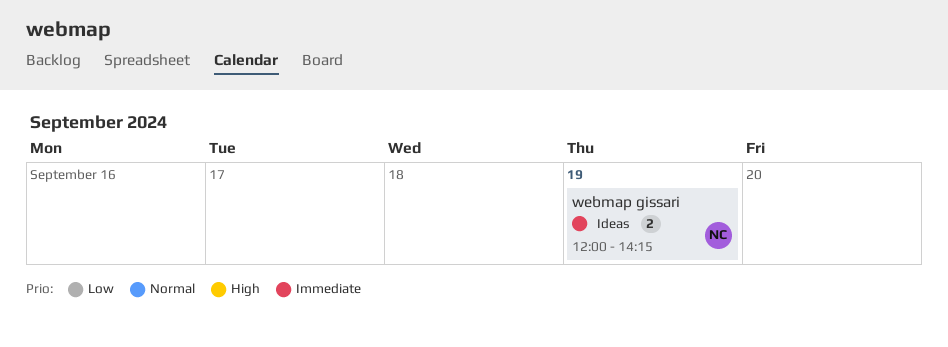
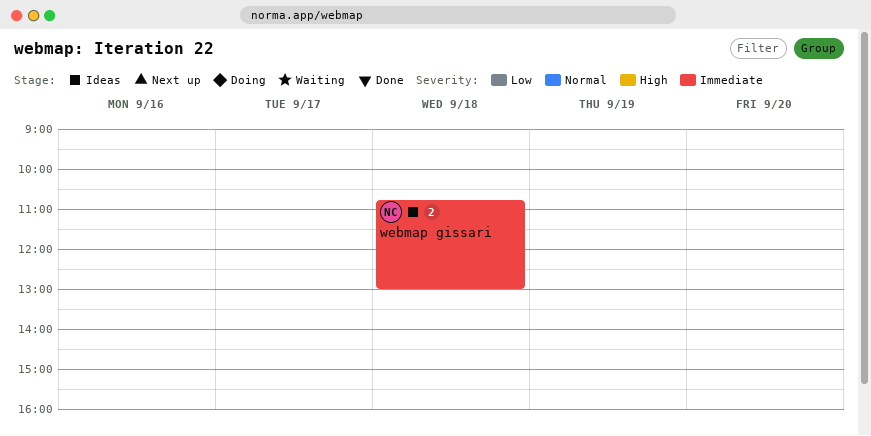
webmap gissari, day: Sep 19 -> Sep 18
webmap gissari, begins: 12:00 -> 10:45
webmap gissari, ends: 14:15 -> 13:00

